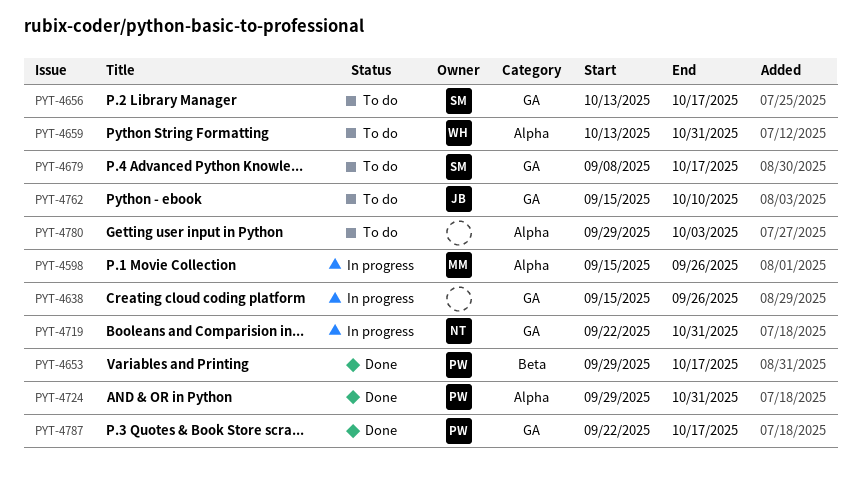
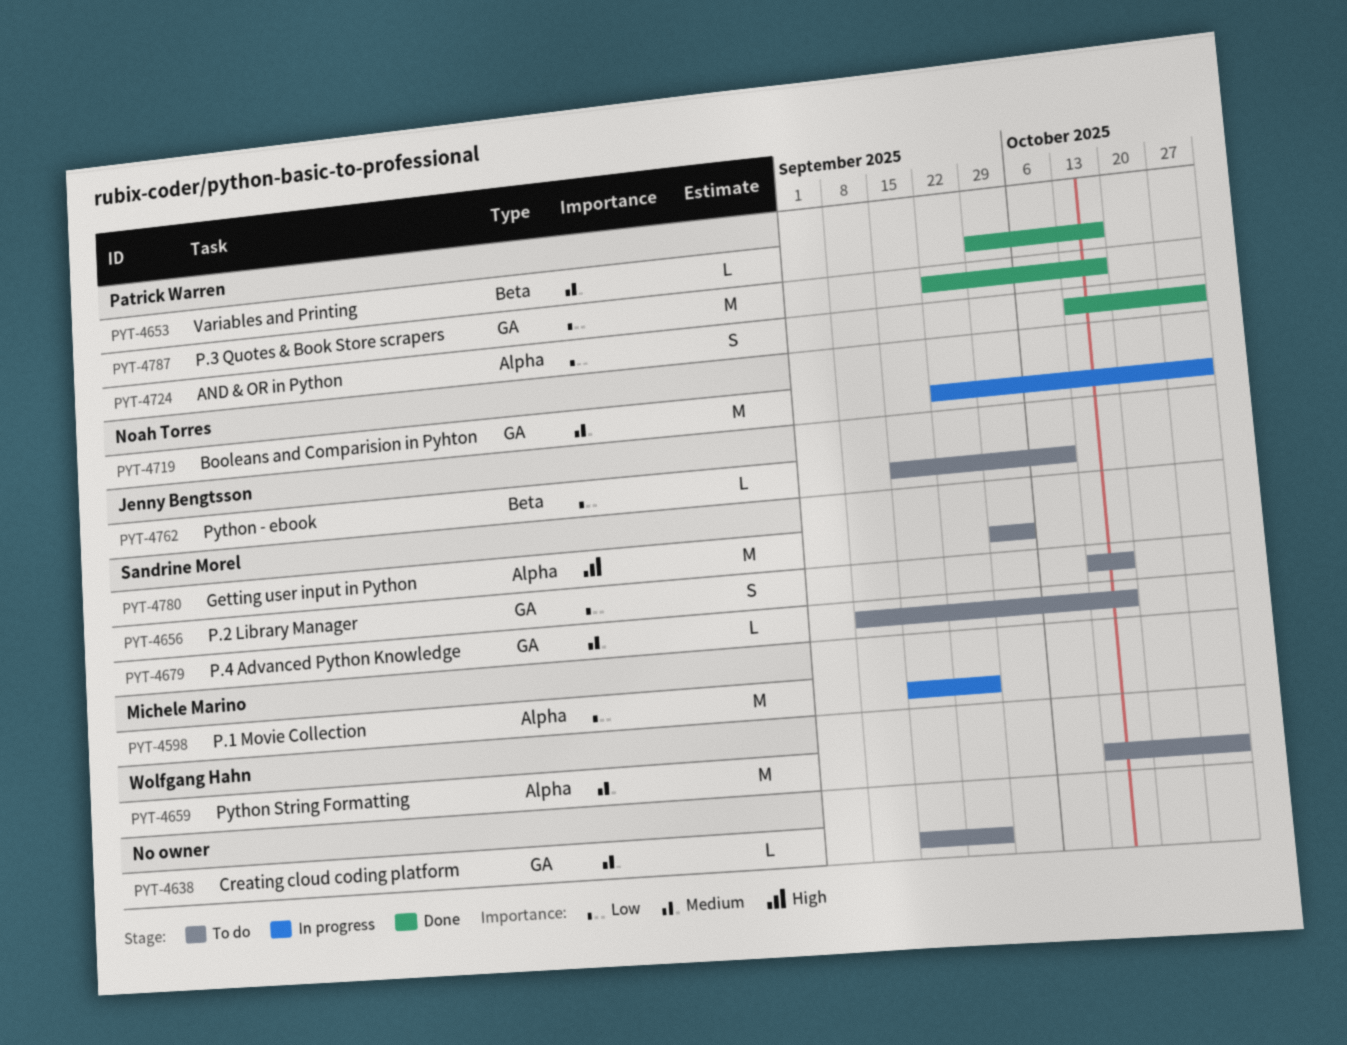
PYT-4638, status: In progress -> To do
PYT-4724, start: Sep 29 -> Oct 13
PYT-4762, label: GA -> Beta
PYT-4780, owner: none -> Sandrine Morel

